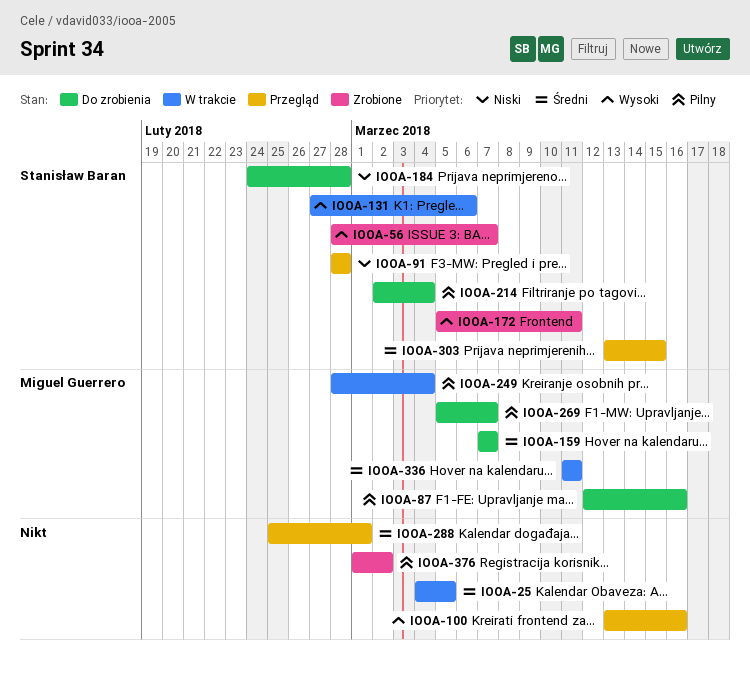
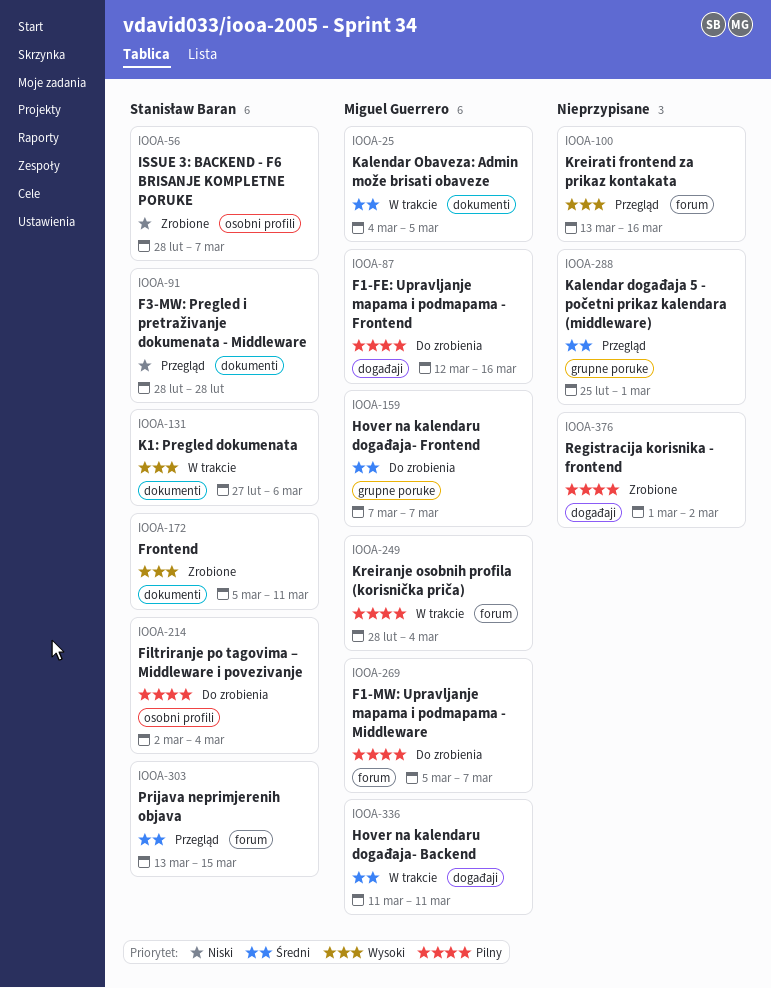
IOOA-25, owner: none -> Miguel Guerrero
IOOA-56, priority: Wysoki -> Niski
IOOA-184: present -> none

